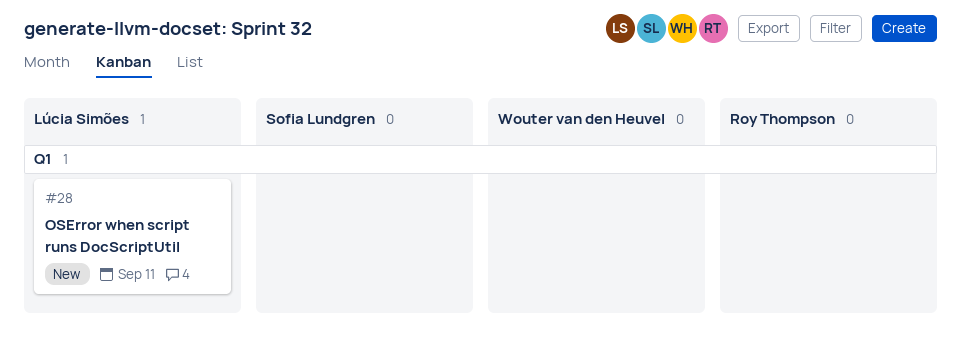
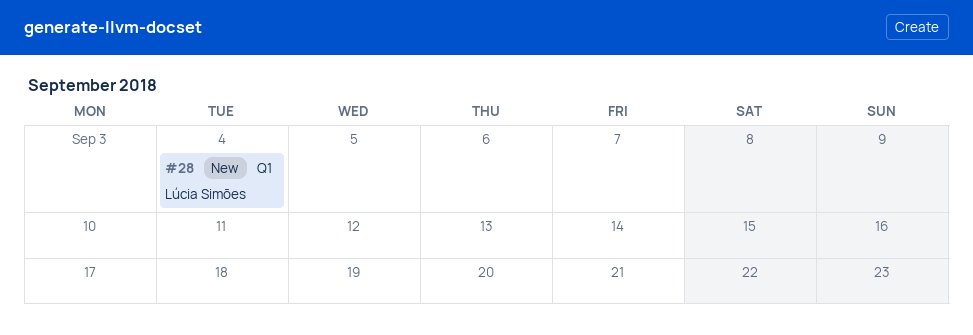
#28, due: Sep 11 -> Sep 4

